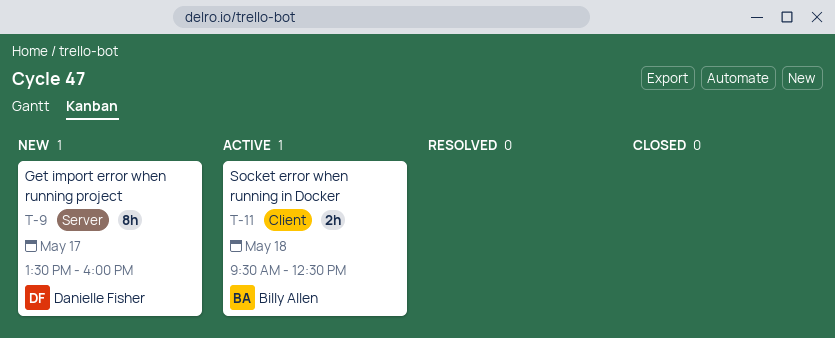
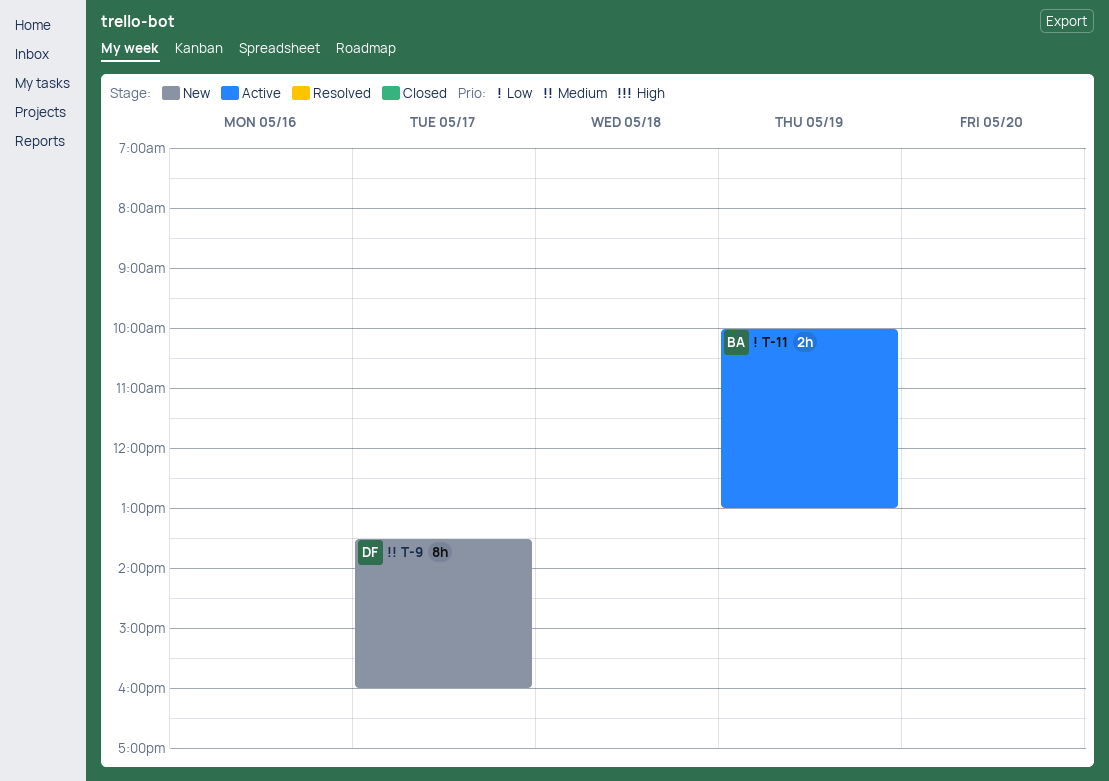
T-11, day: May 18 -> May 19
T-11, begins: 09:30 -> 10:00
T-11, ends: 12:30 -> 13:00

